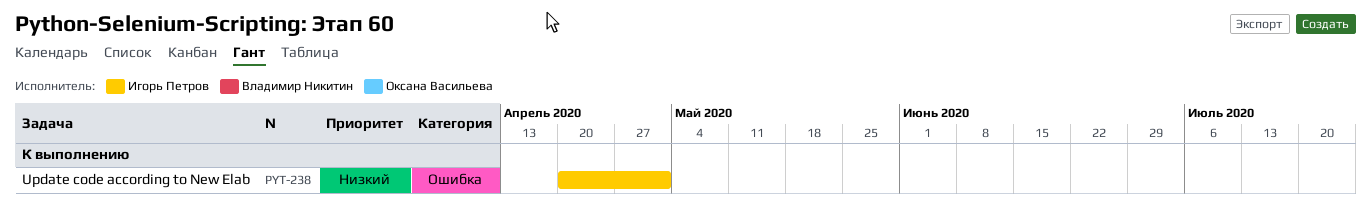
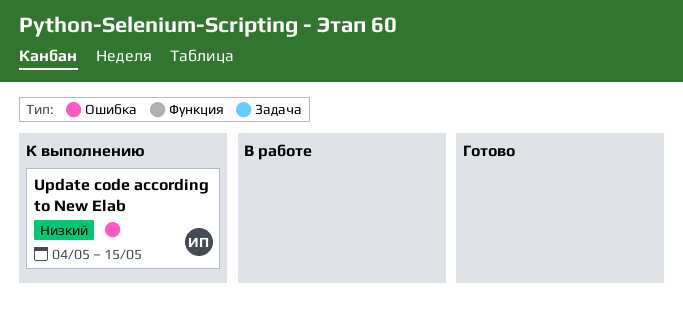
Update code according to New Elab, start: Apr 20 -> May 4
Update code according to New Elab, due: May 1 -> May 15

